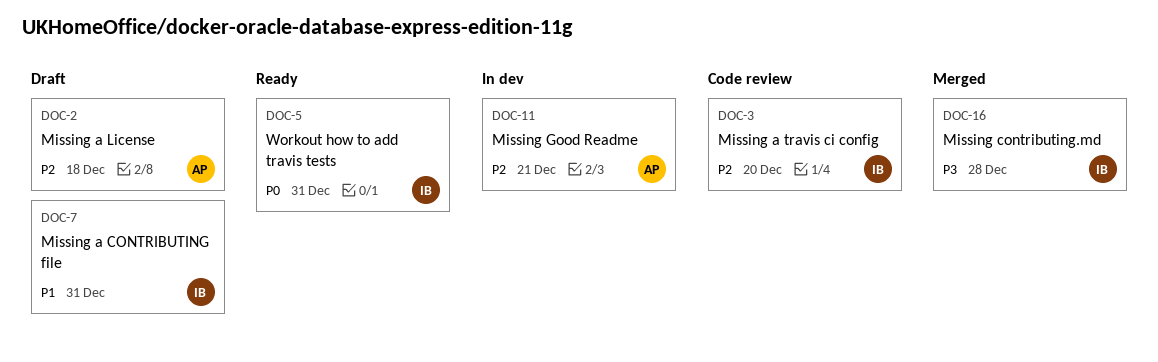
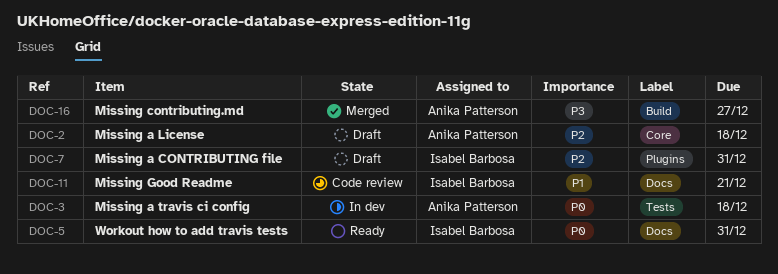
DOC-3, status: Code review -> In dev
DOC-3, owner: Isabel Barbosa -> Anika Patterson
DOC-3, priority: P2 -> P0
DOC-3, due: Dec 20 -> Dec 18
DOC-7, priority: P1 -> P2
DOC-11, status: In dev -> Code review
DOC-11, owner: Anika Patterson -> Isabel Barbosa
DOC-11, priority: P2 -> P1
DOC-16, owner: Isabel Barbosa -> Anika Patterson
DOC-16, due: Dec 28 -> Dec 27

